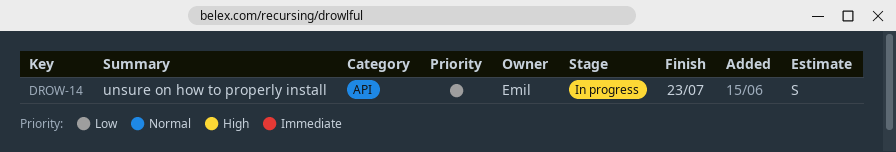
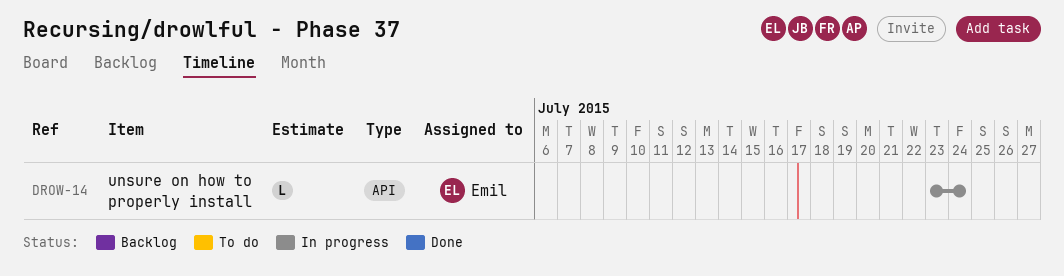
DROW-14, estimate: S -> L
DROW-14, due: Jul 23 -> Jul 24

